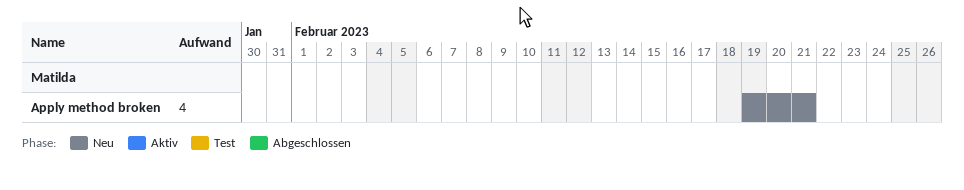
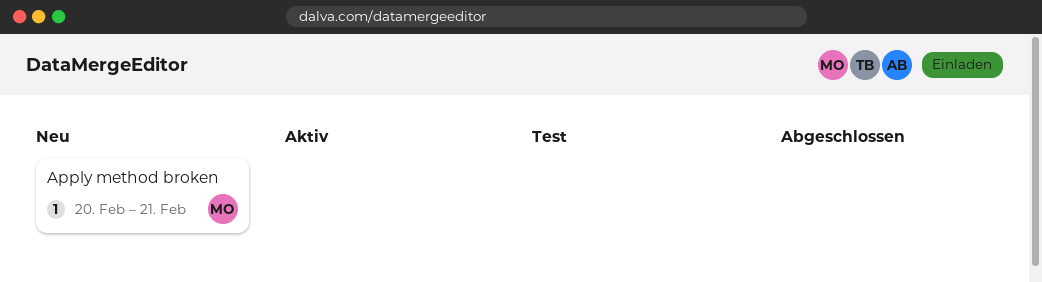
Apply method broken, estimate: 4 -> 1
Apply method broken, start: Feb 19 -> Feb 20

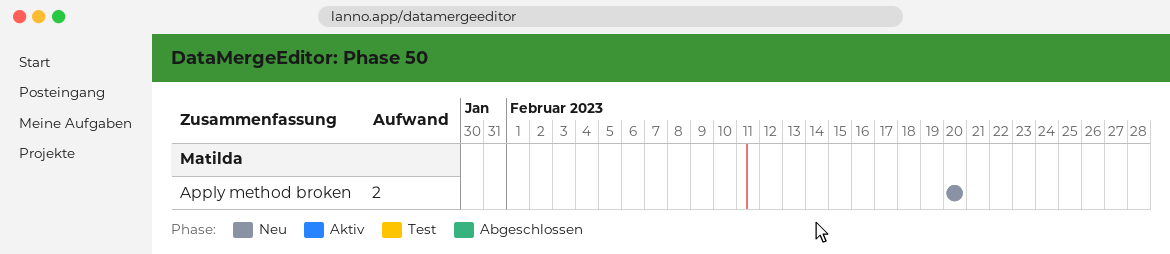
Apply method broken, estimate: 1 -> 2
Apply method broken, due: Feb 21 -> Feb 20

